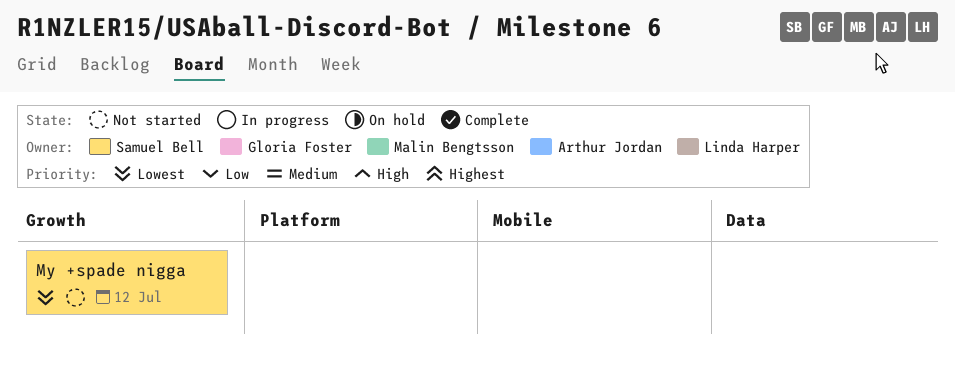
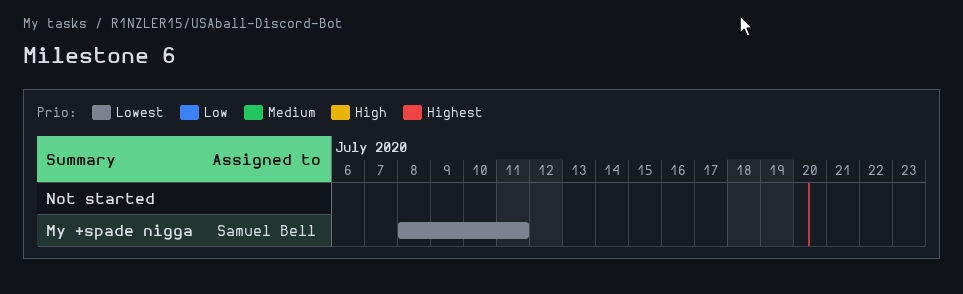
My +spade nigga, due: Jul 12 -> Jul 11

